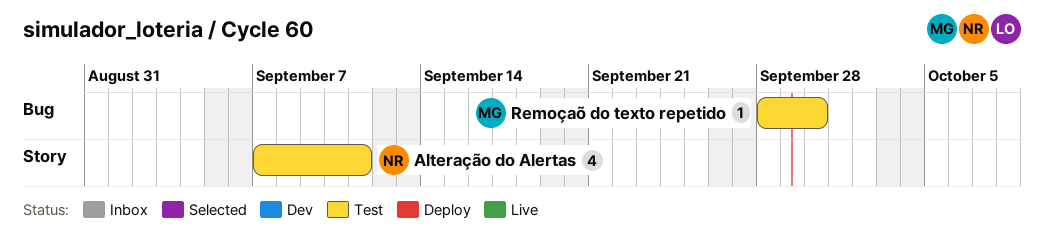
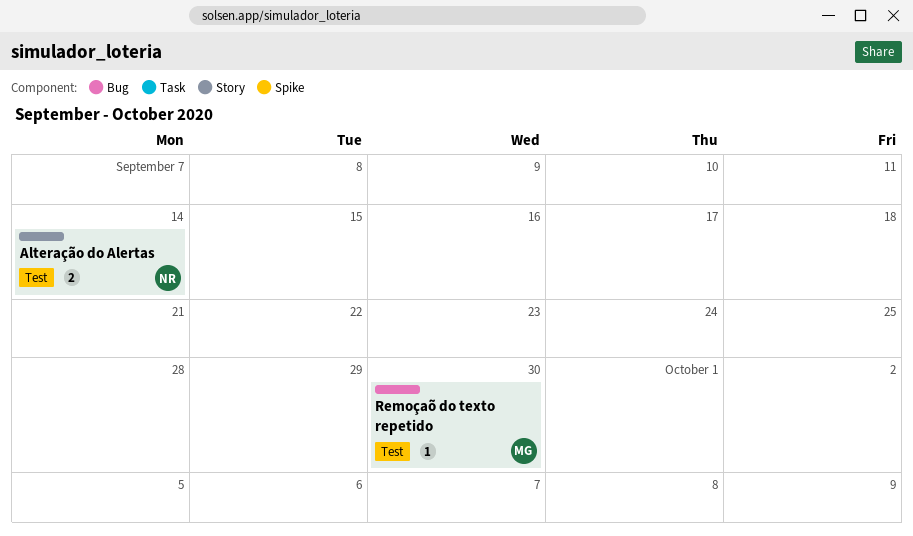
Alteração do Alertas, estimate: 4 -> 2
Alteração do Alertas, due: Sep 11 -> Sep 14

